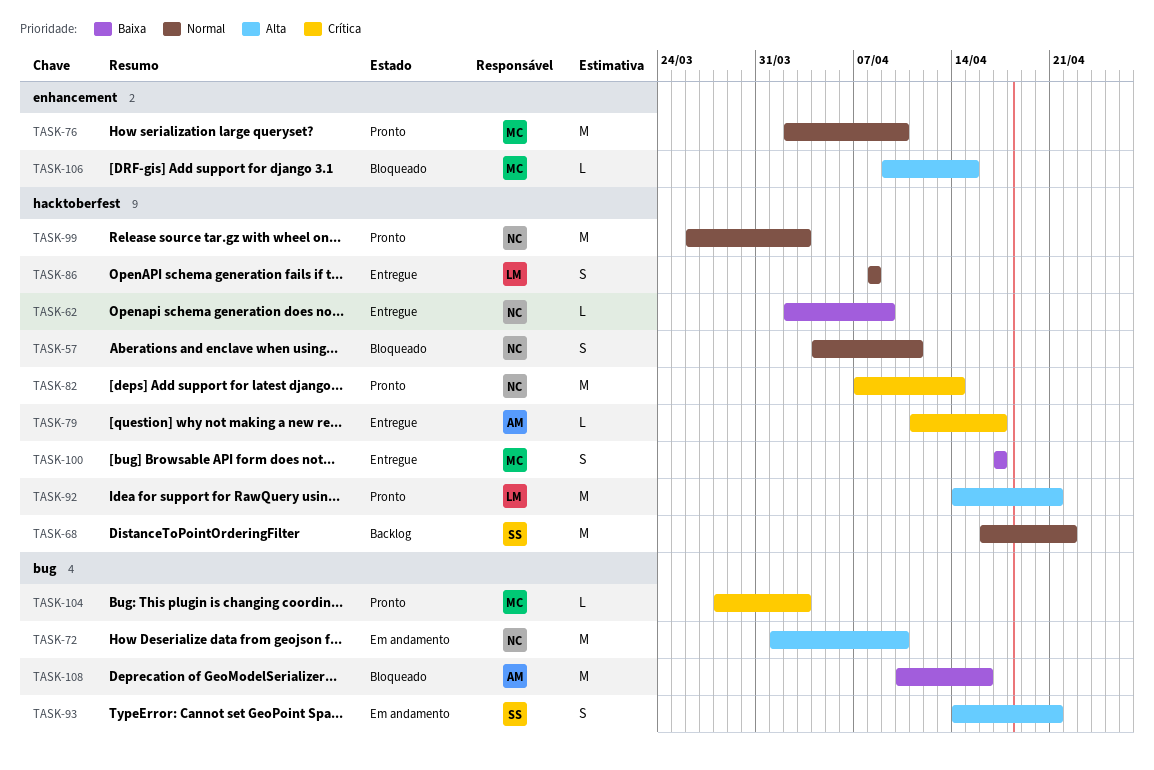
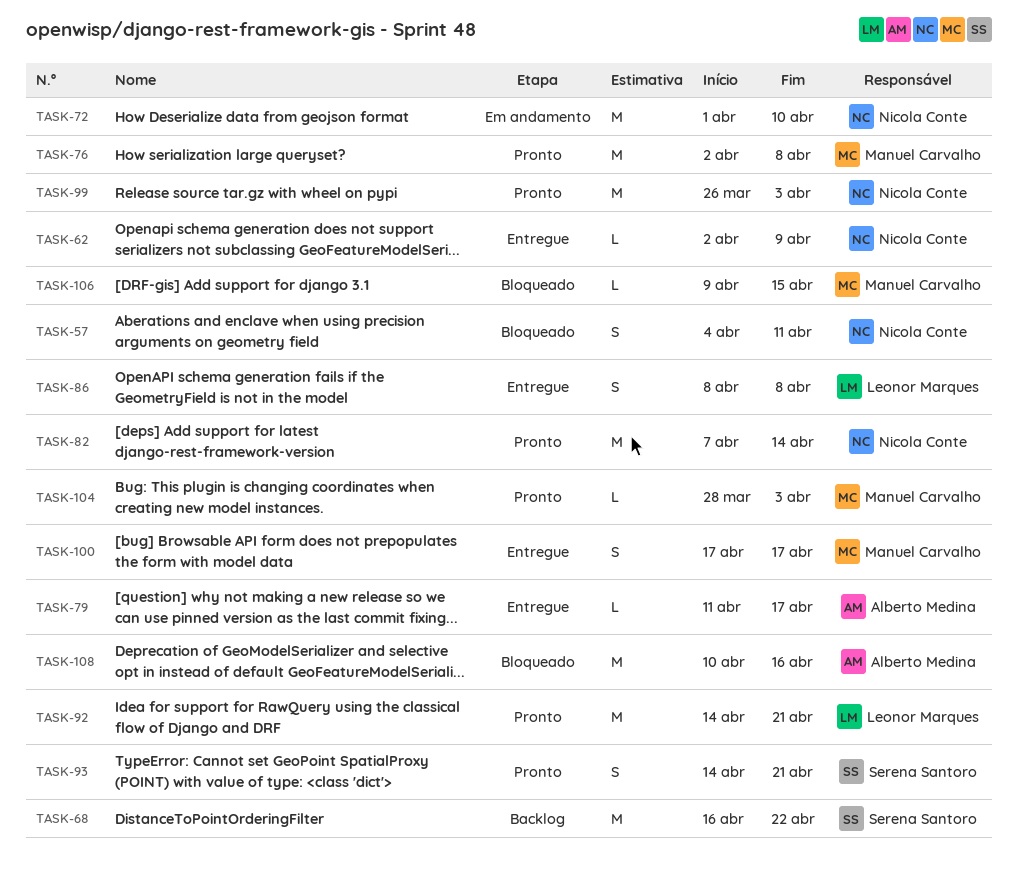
TASK-76, due: Apr 10 -> Apr 8
TASK-93, status: Em andamento -> Pronto

